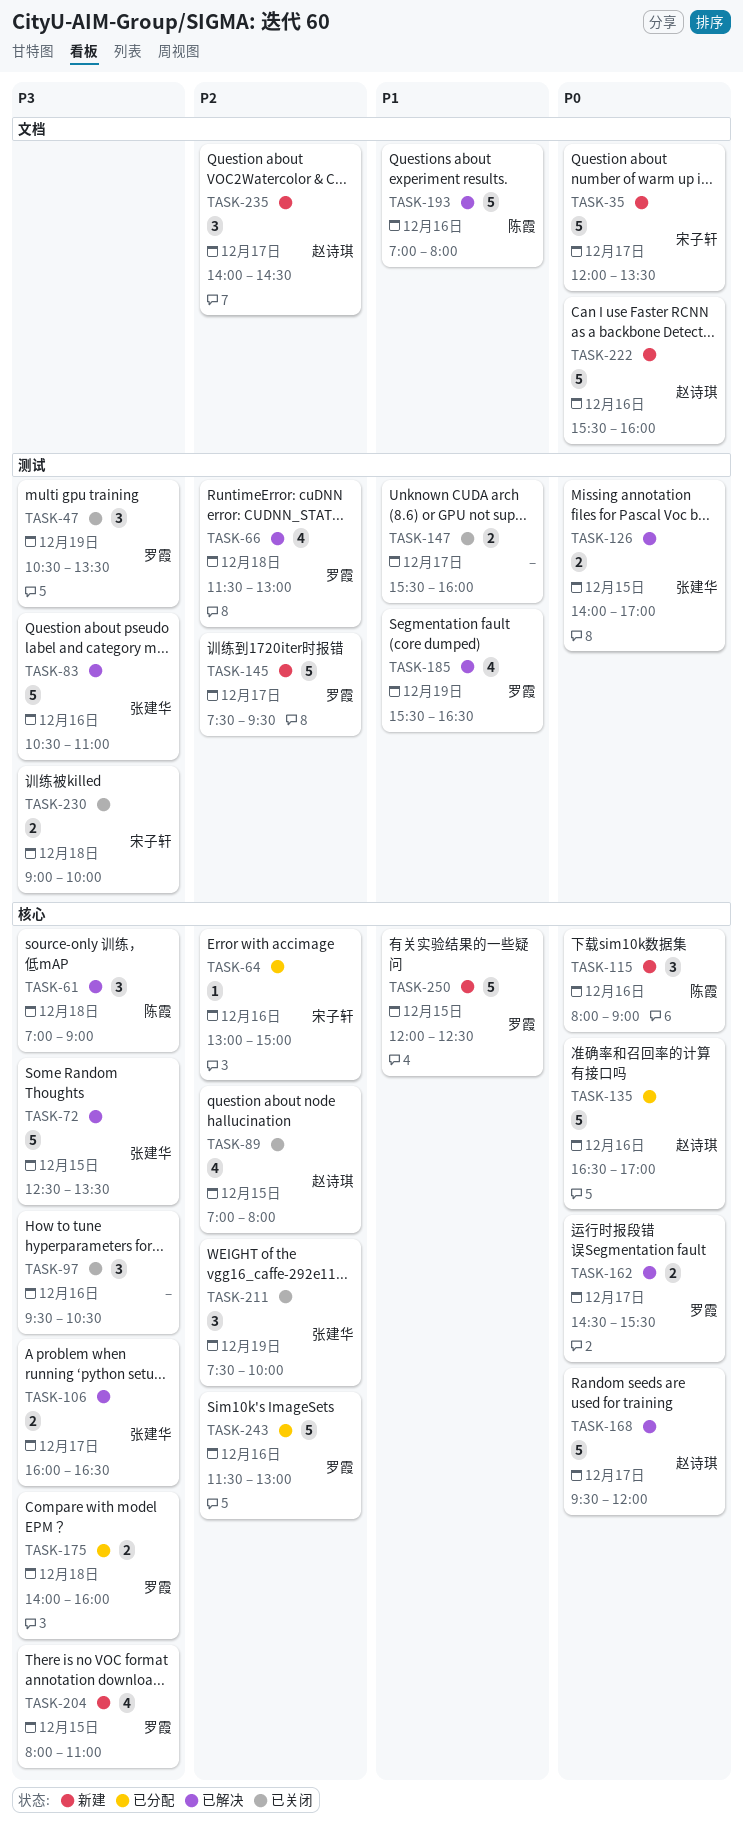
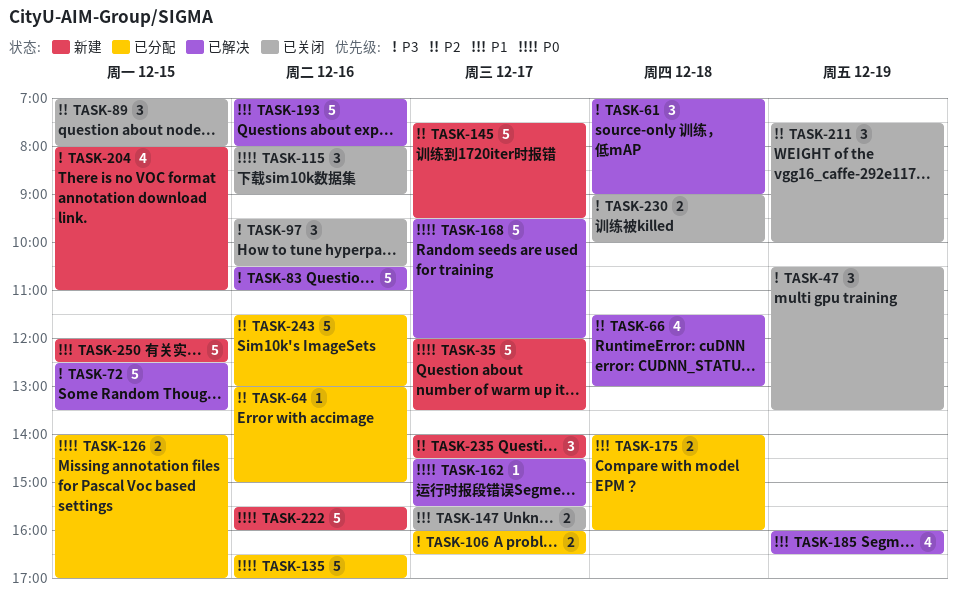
TASK-89, estimate: 4 -> 3
TASK-106, status: 已解决 -> 已分配
TASK-115, status: 新建 -> 已关闭
TASK-126, status: 已解决 -> 已分配
TASK-162, estimate: 2 -> 1
TASK-175, priority: P3 -> P1
TASK-185, begins: 15:30 -> 16:00

